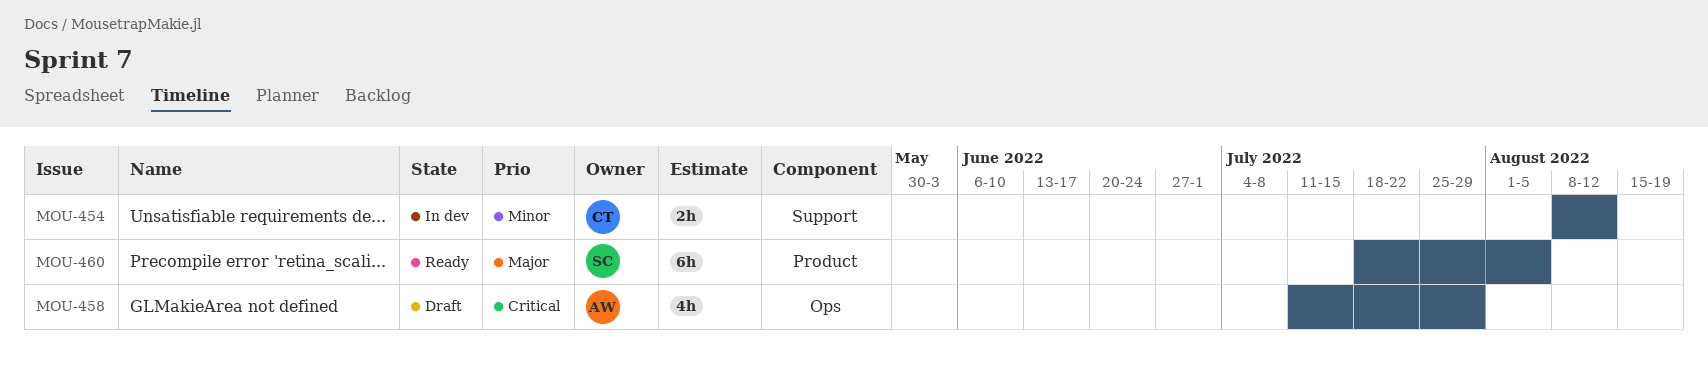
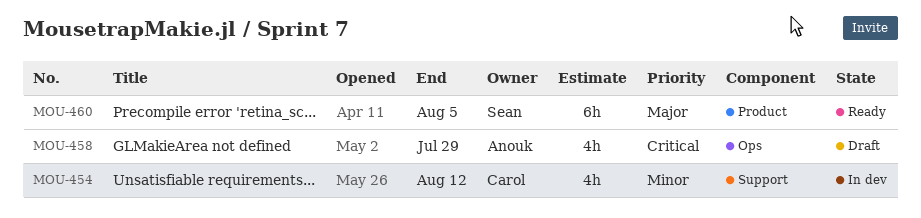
MOU-454, estimate: 2h -> 4h

